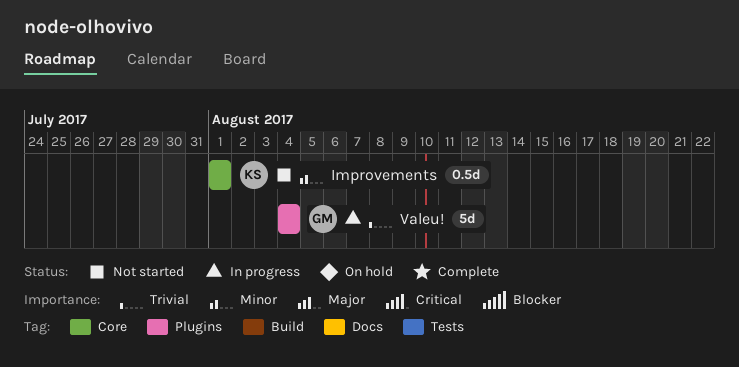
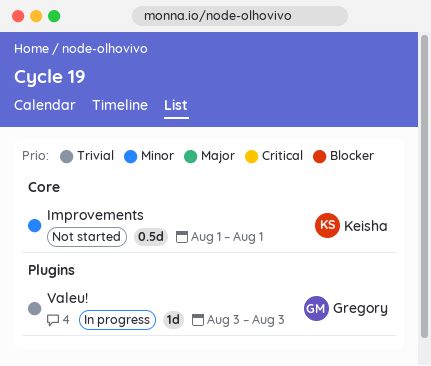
Valeu!, estimate: 5d -> 1d
Valeu!, start: Aug 4 -> Aug 3
Valeu!, due: Aug 4 -> Aug 3

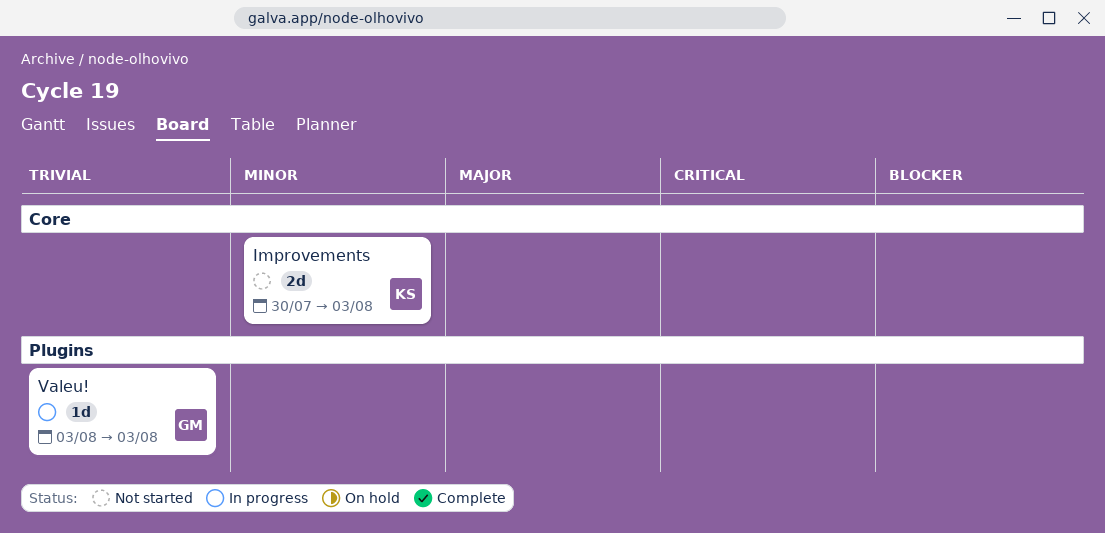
Improvements, estimate: 0.5d -> 2d
Improvements, start: Aug 1 -> Jul 30
Improvements, due: Aug 1 -> Aug 3

